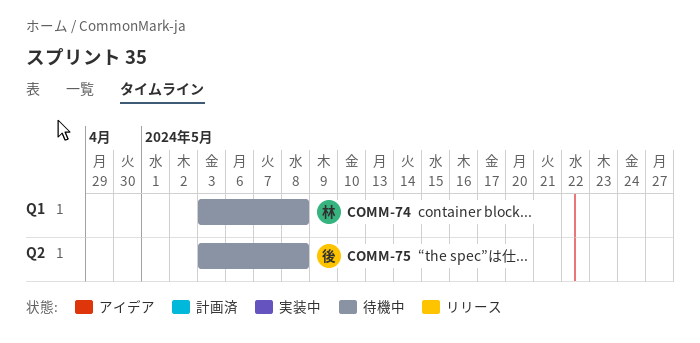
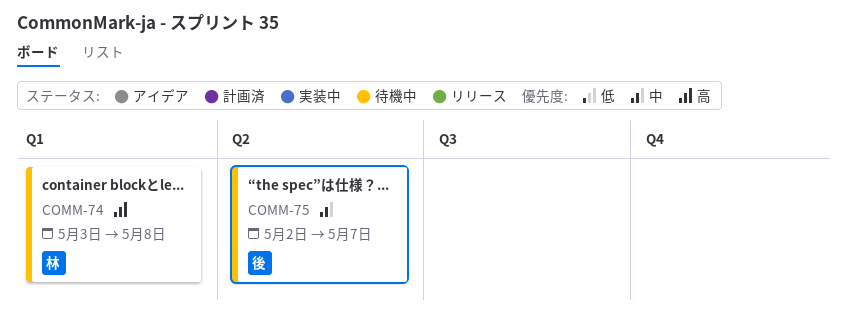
COMM-75, start: May 3 -> May 2
COMM-75, due: May 8 -> May 7

